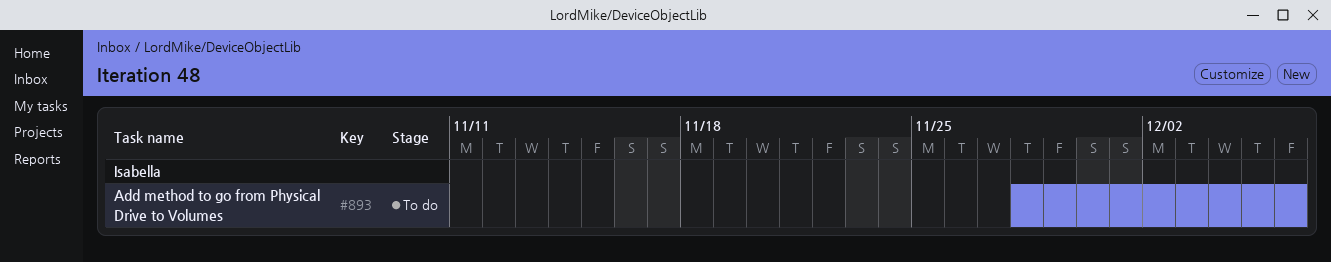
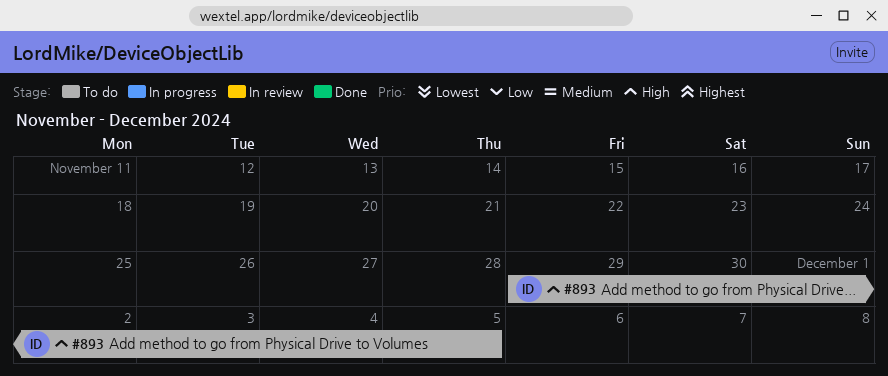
#893, start: Nov 28 -> Nov 29
#893, due: Dec 6 -> Dec 5

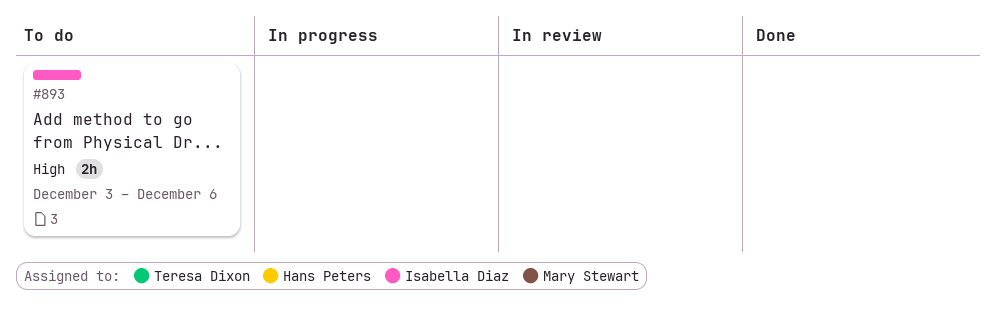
#893, start: Nov 29 -> Dec 3
#893, due: Dec 5 -> Dec 6

